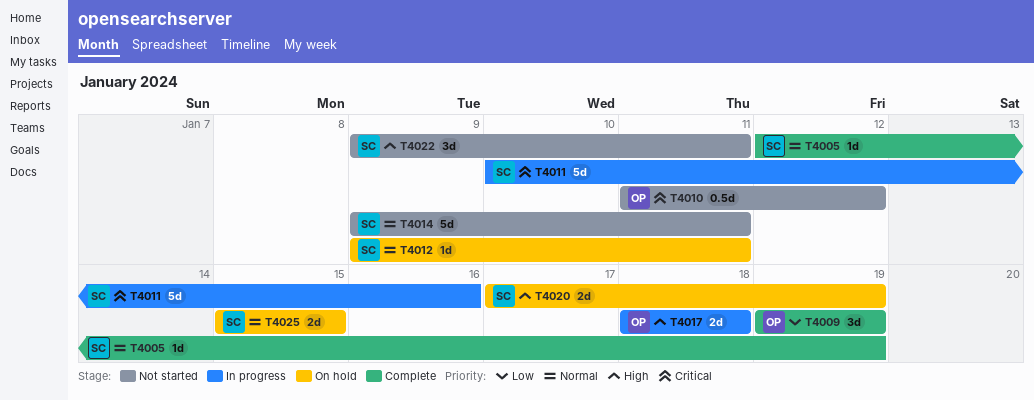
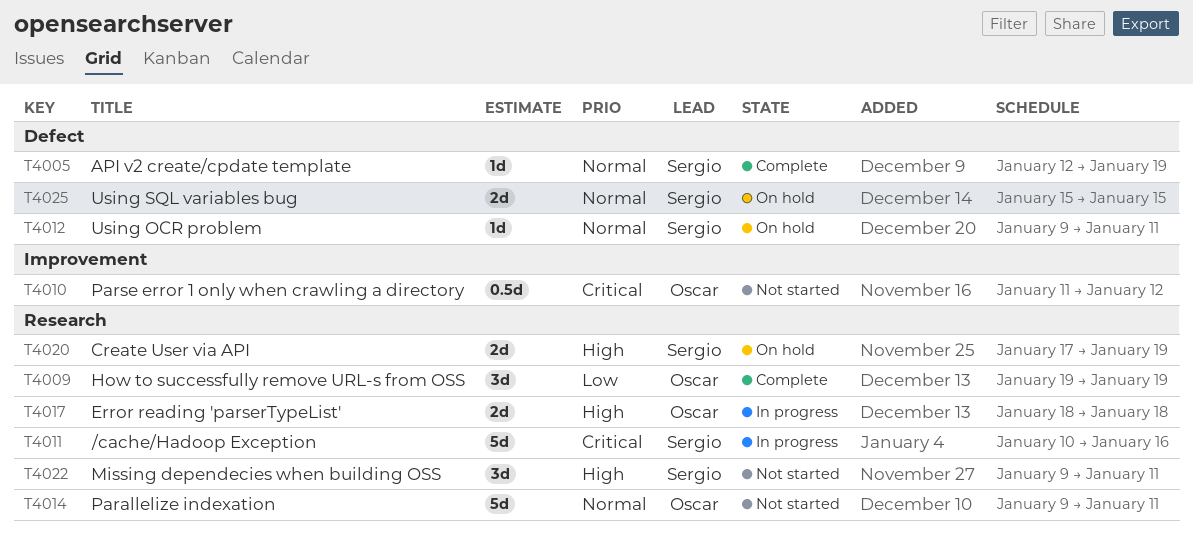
T4014, owner: Sergio -> Oscar

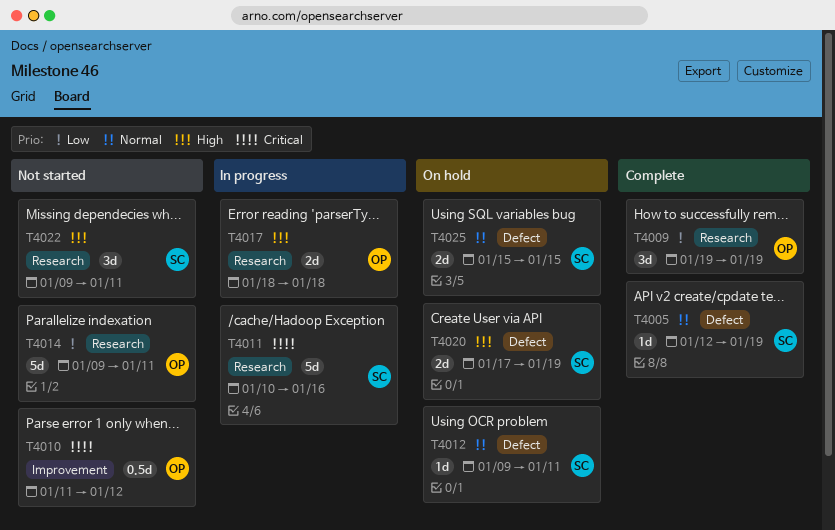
T4014, priority: Normal -> Low
T4020, label: Research -> Defect

